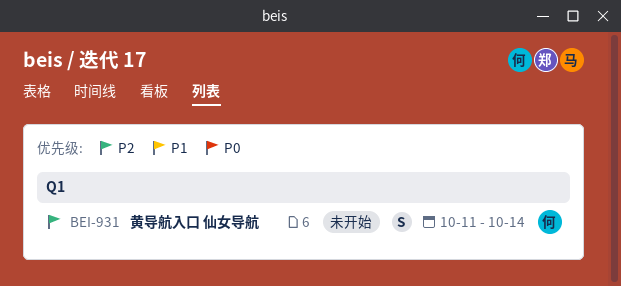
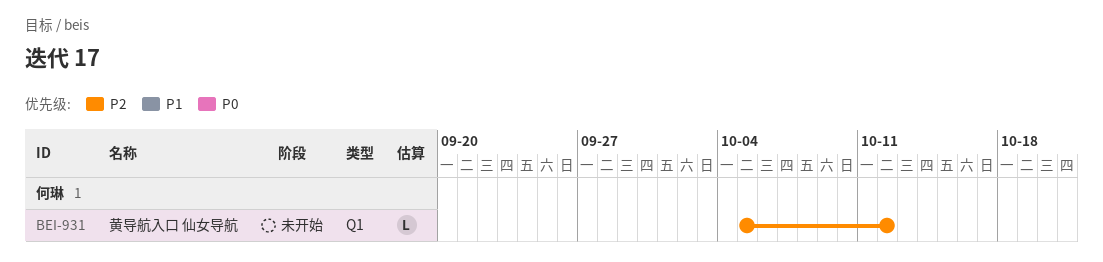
BEI-931, estimate: S -> L
BEI-931, start: Oct 11 -> Oct 5
BEI-931, due: Oct 14 -> Oct 12

